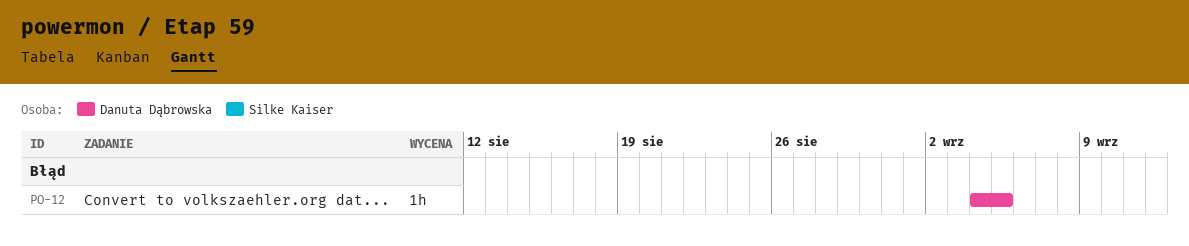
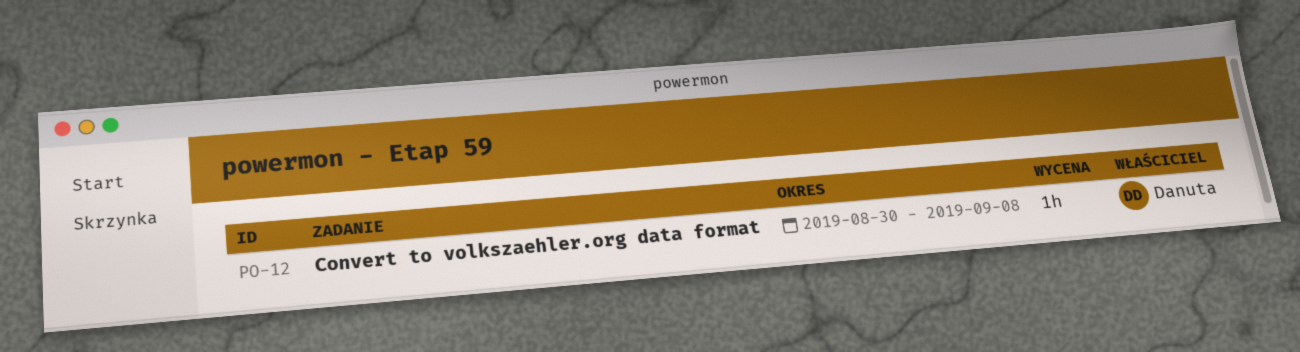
PO-12, start: Sep 4 -> Aug 30
PO-12, due: Sep 5 -> Sep 8

